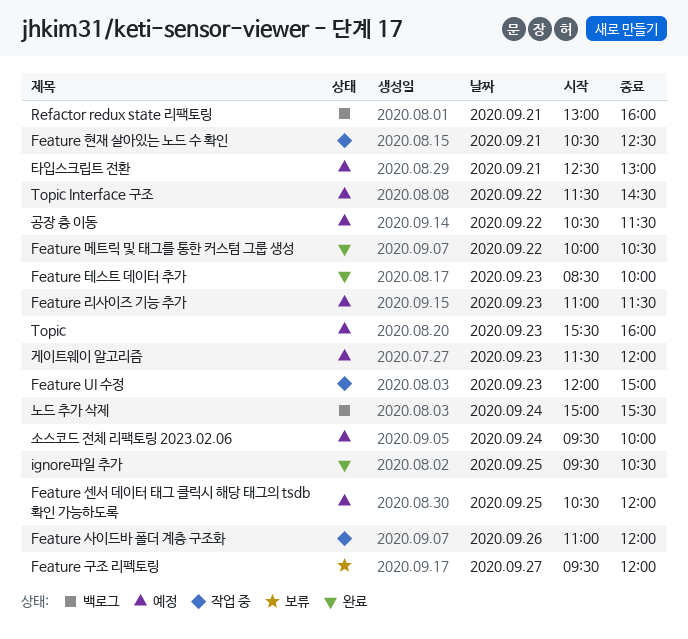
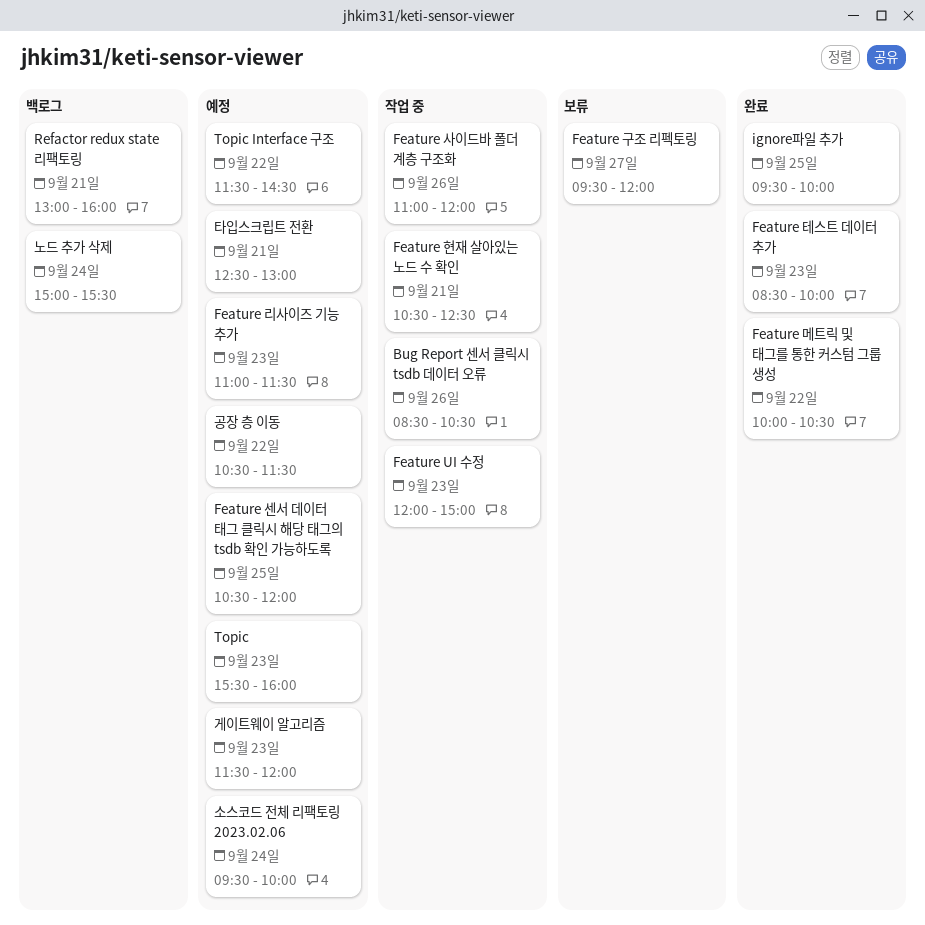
Bug Report 센서 클릭시 tsdb 데이터 오류: none -> present
ignore파일 추가, ends: 10:30 -> 10:00

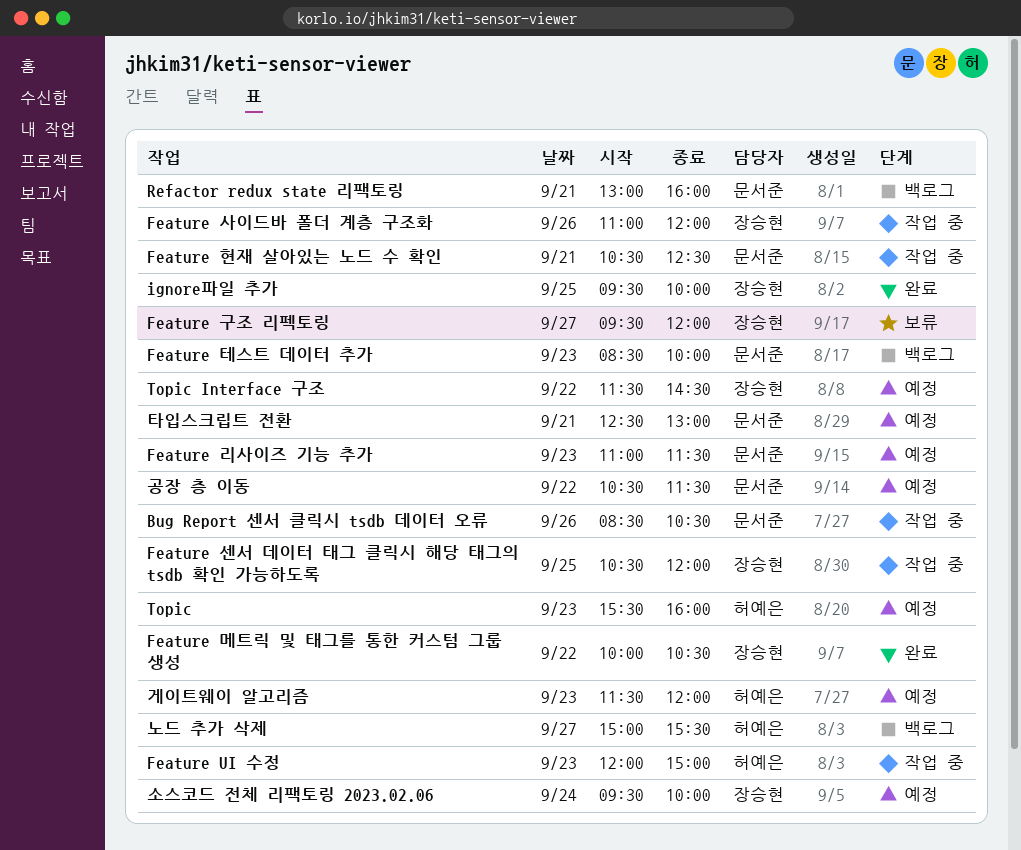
Feature 센서 데이터 태그 클릭시 해당 태그의 tsdb 확인 가능하도록, status: 예정 -> 작업 중
Feature 테스트 데이터 추가, status: 완료 -> 백로그
노드 추가 삭제, day: Sep 24 -> Sep 27

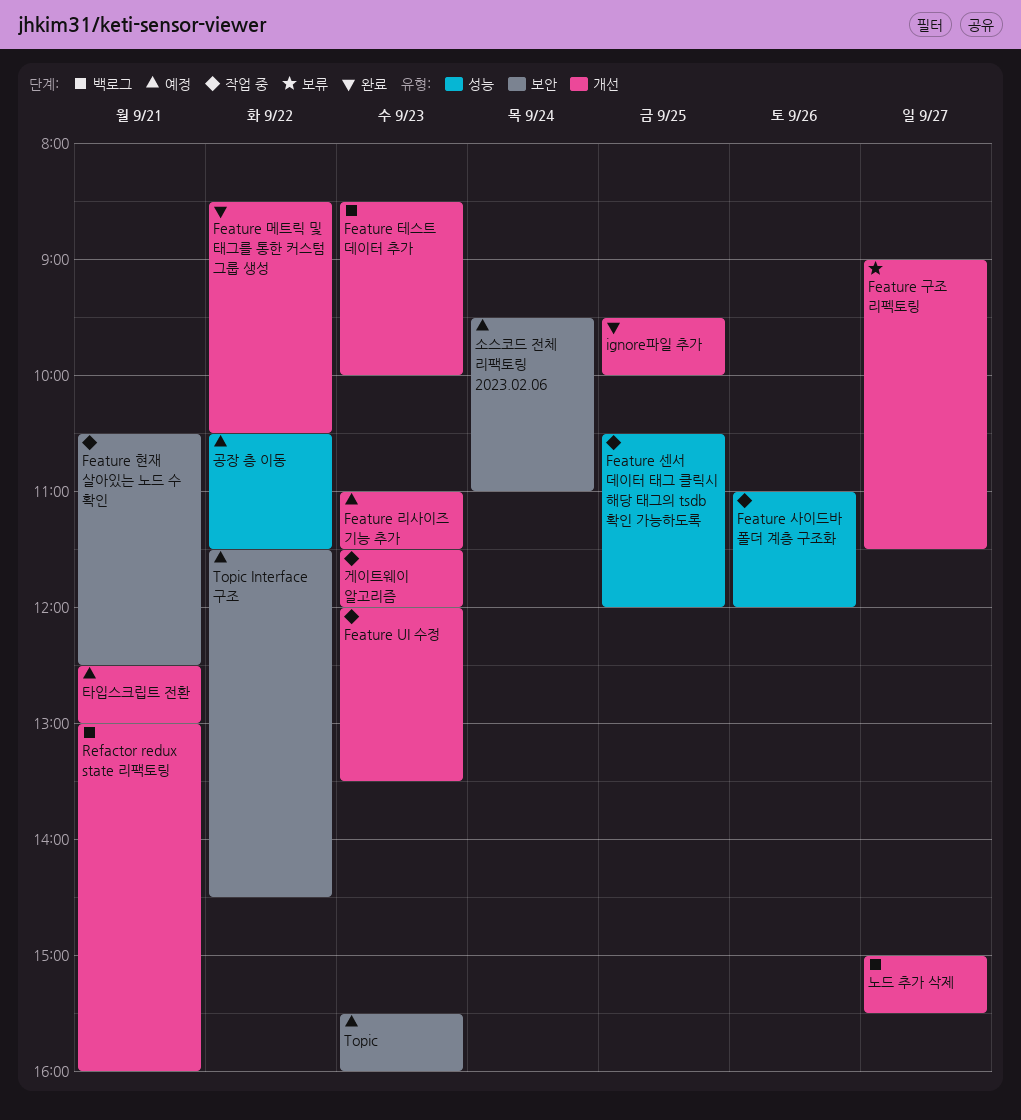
Bug Report 센서 클릭시 tsdb 데이터 오류: present -> none
Feature UI 수정, ends: 15:00 -> 13:30
Feature 구조 리펙토링, begins: 09:30 -> 09:00
Feature 구조 리펙토링, ends: 12:00 -> 11:30
Feature 메트릭 및 태그를 통한 커스텀 그룹 생성, begins: 10:00 -> 08:30
게이트웨이 알고리즘, status: 예정 -> 작업 중
소스코드 전체 리팩토링 2023.02.06, ends: 10:00 -> 11:00

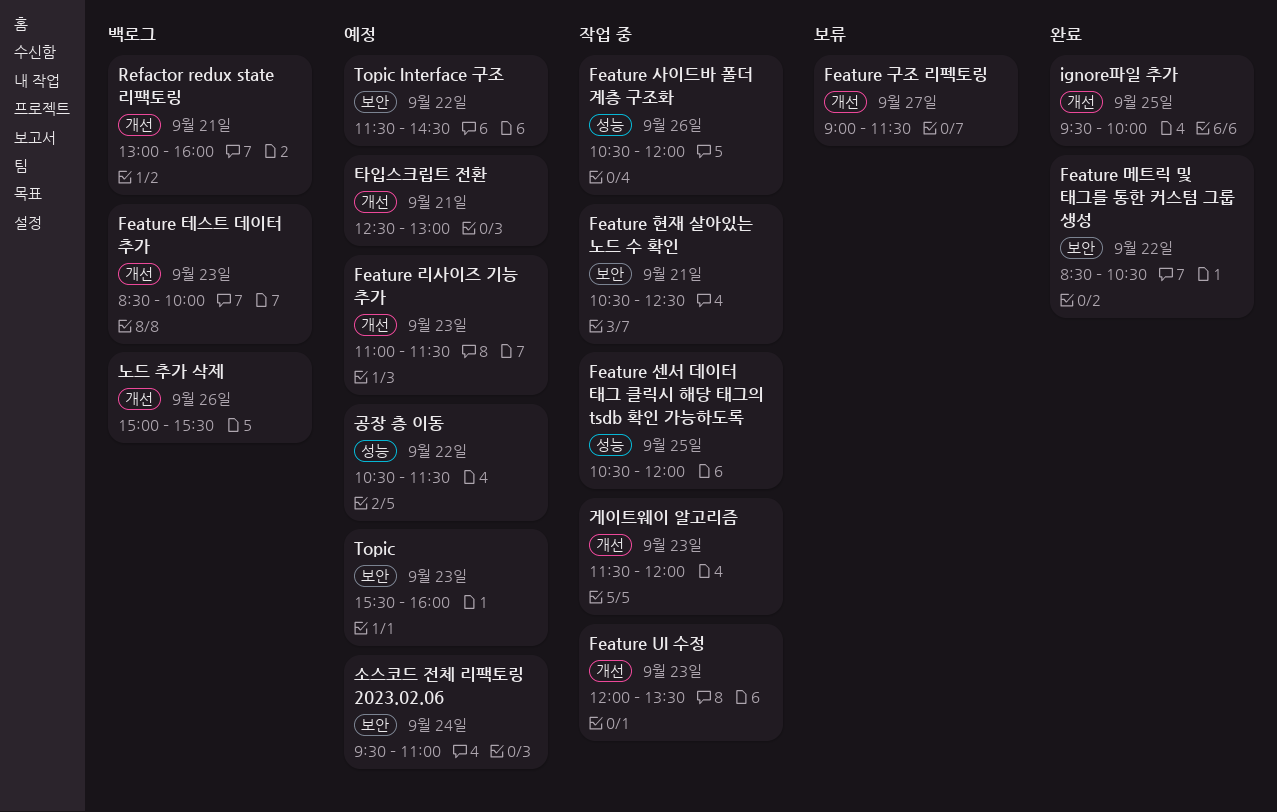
Feature 메트릭 및 태그를 통한 커스텀 그룹 생성, label: 개선 -> 보안
Feature 사이드바 폴더 계층 구조화, begins: 11:00 -> 10:30
노드 추가 삭제, day: Sep 27 -> Sep 26

